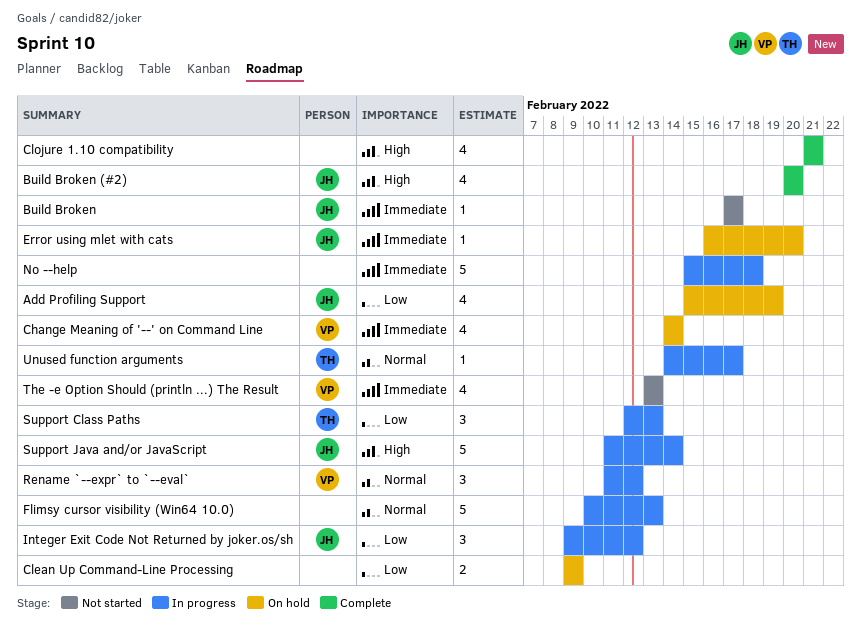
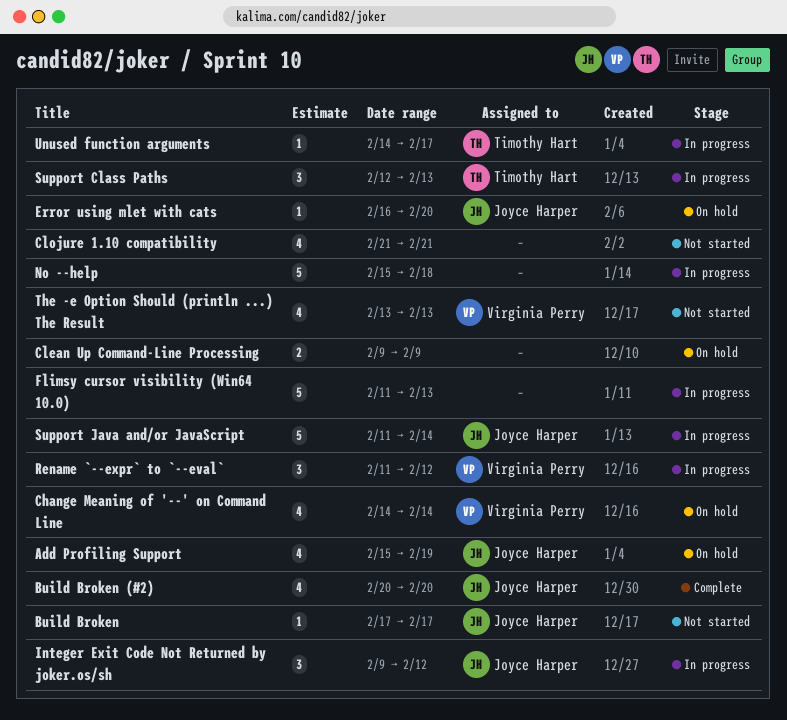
Clojure 1.10 compatibility, status: Complete -> Not started
Flimsy cursor visibility (Win64 10.0), start: Feb 10 -> Feb 11

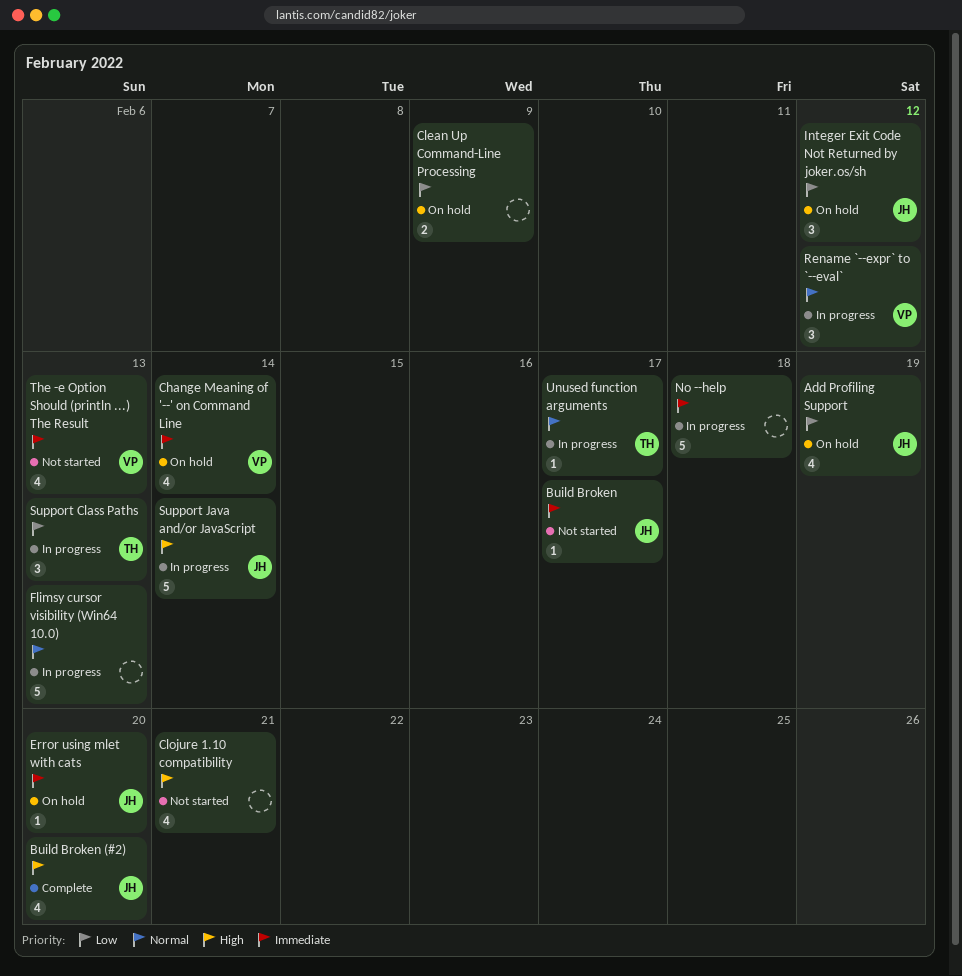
Integer Exit Code Not Returned by joker.os/sh, status: In progress -> On hold

